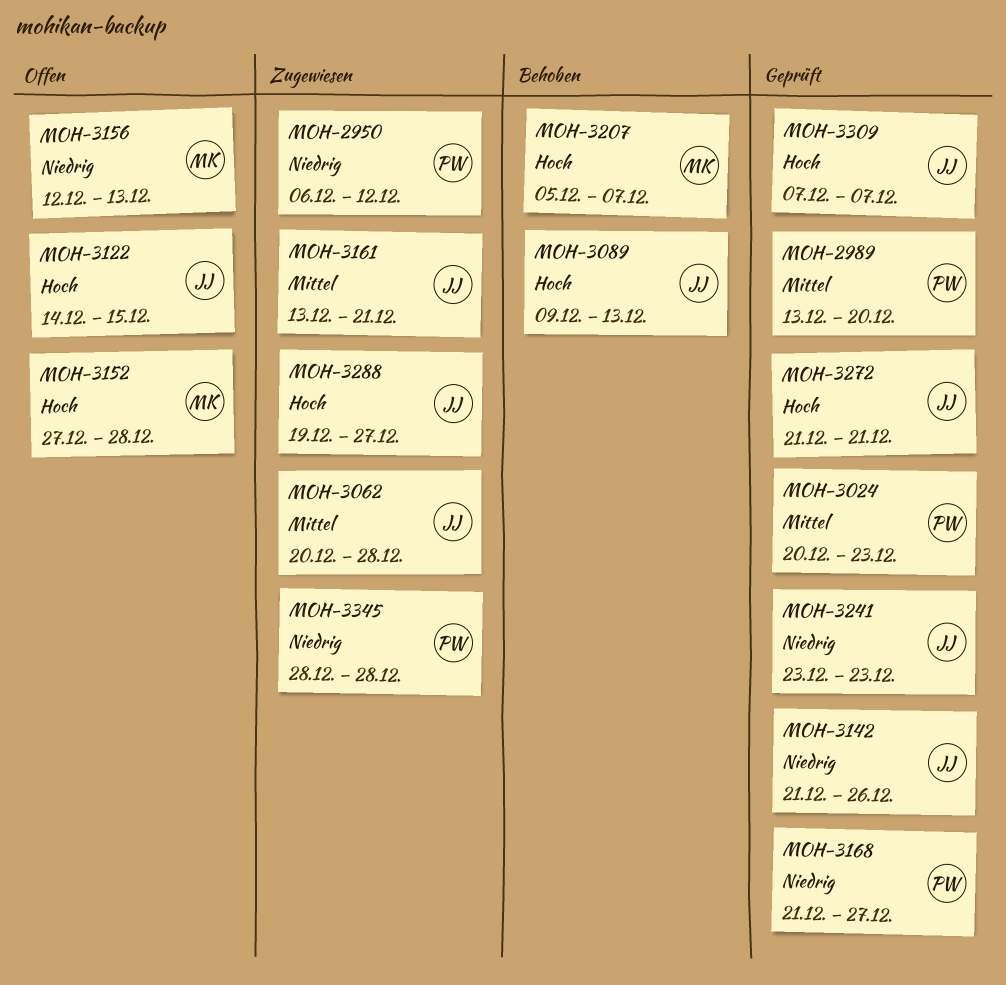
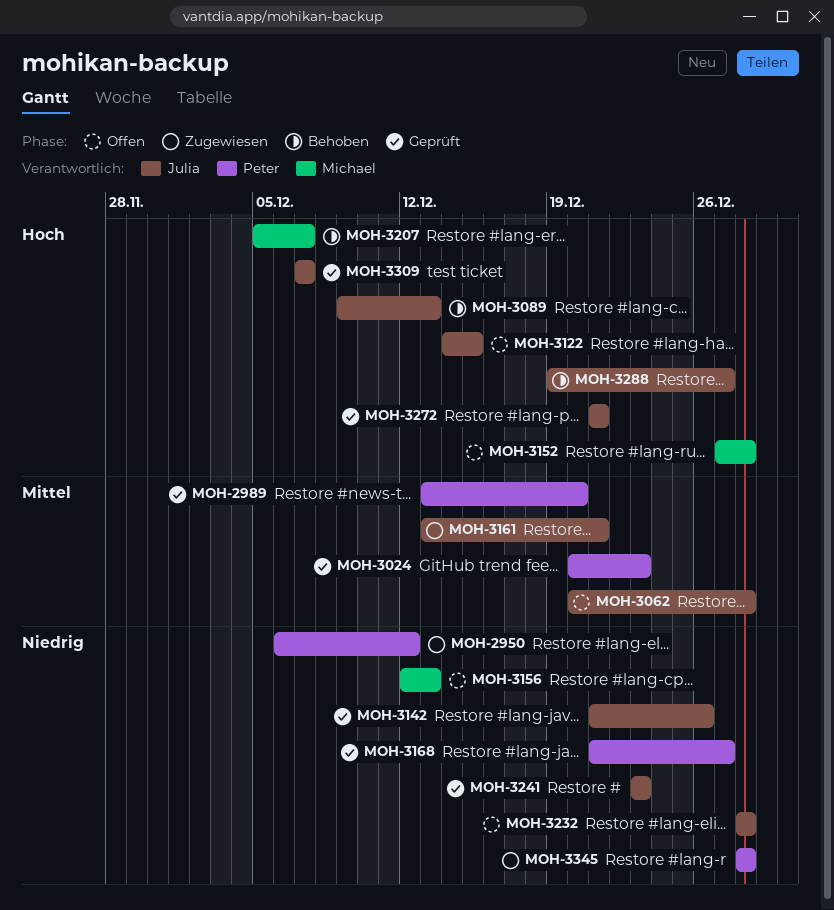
MOH-3062, status: Zugewiesen -> Offen
MOH-3232: none -> present
MOH-3288, status: Zugewiesen -> Behoben

